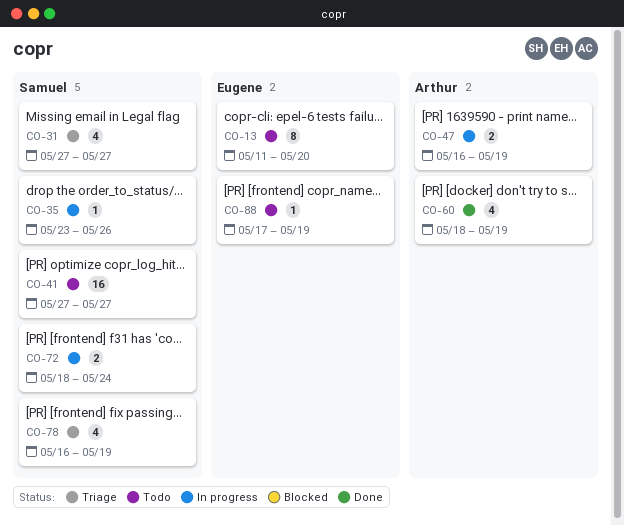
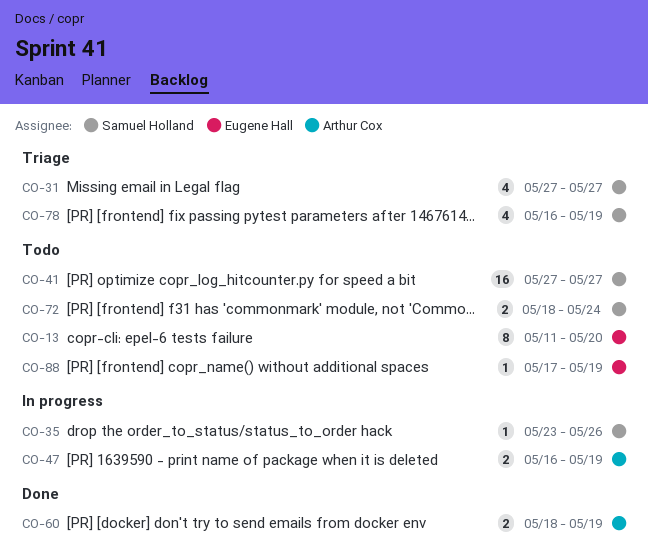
CO-60, estimate: 4 -> 2
CO-72, status: In progress -> Todo

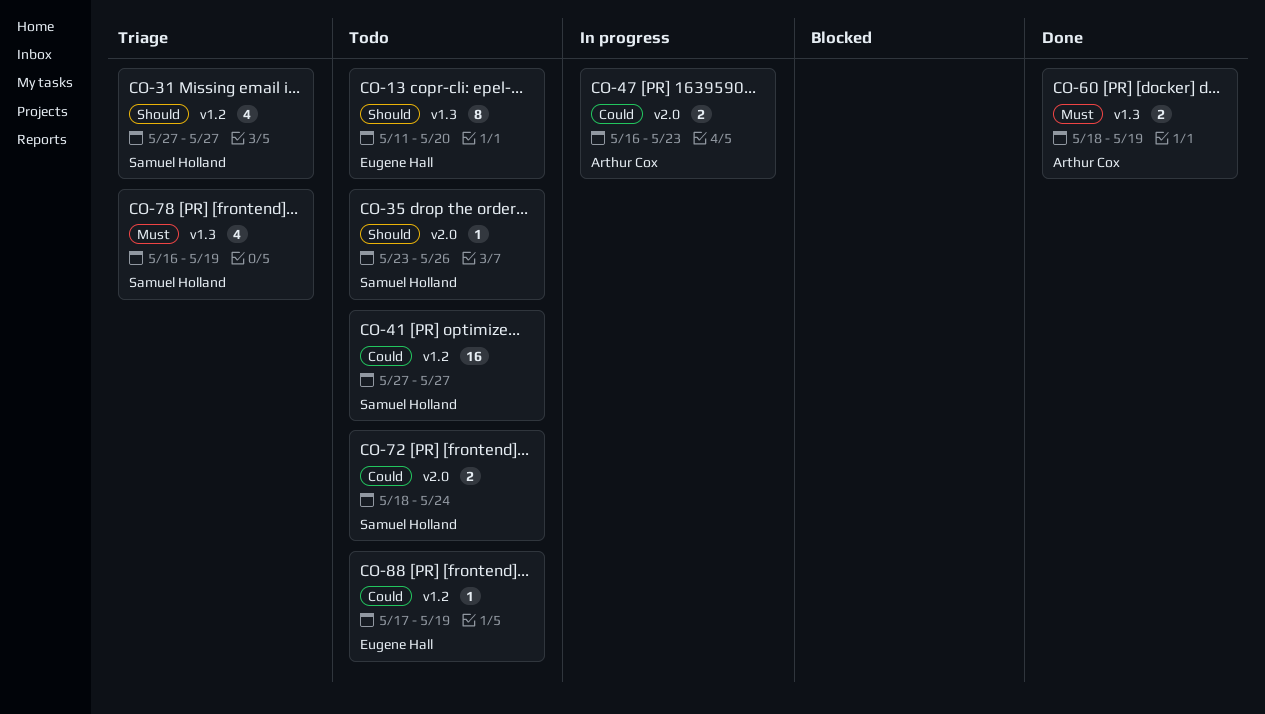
CO-35, status: In progress -> Todo
CO-47, due: May 19 -> May 23

